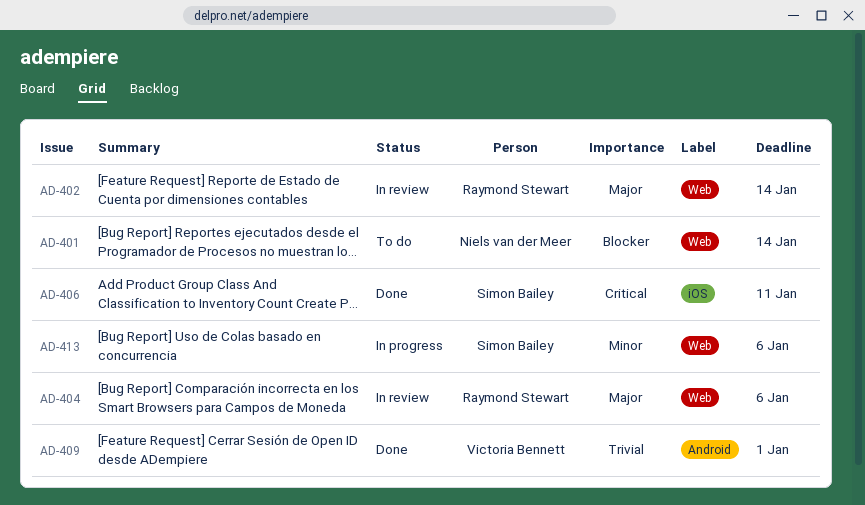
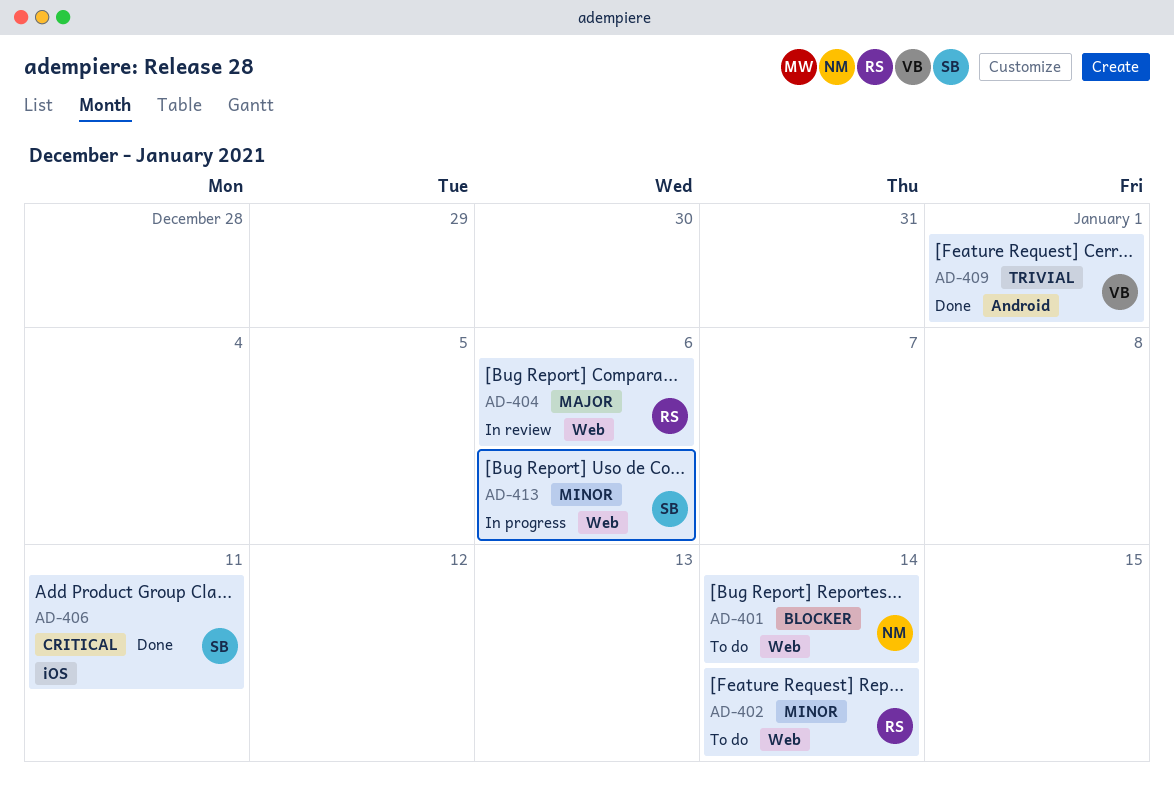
AD-402, status: In review -> To do
AD-402, priority: Major -> Minor

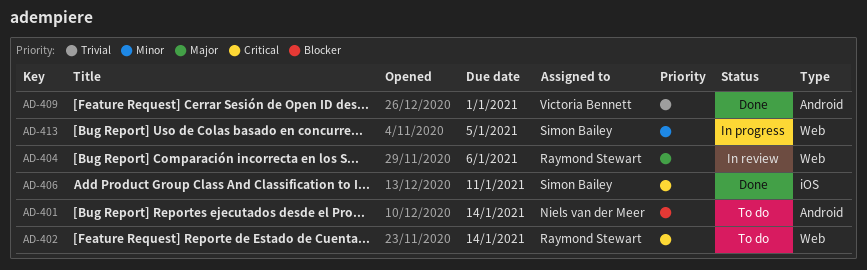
AD-401, label: Web -> Android
AD-402, priority: Minor -> Critical
AD-413, due: Jan 6 -> Jan 5

